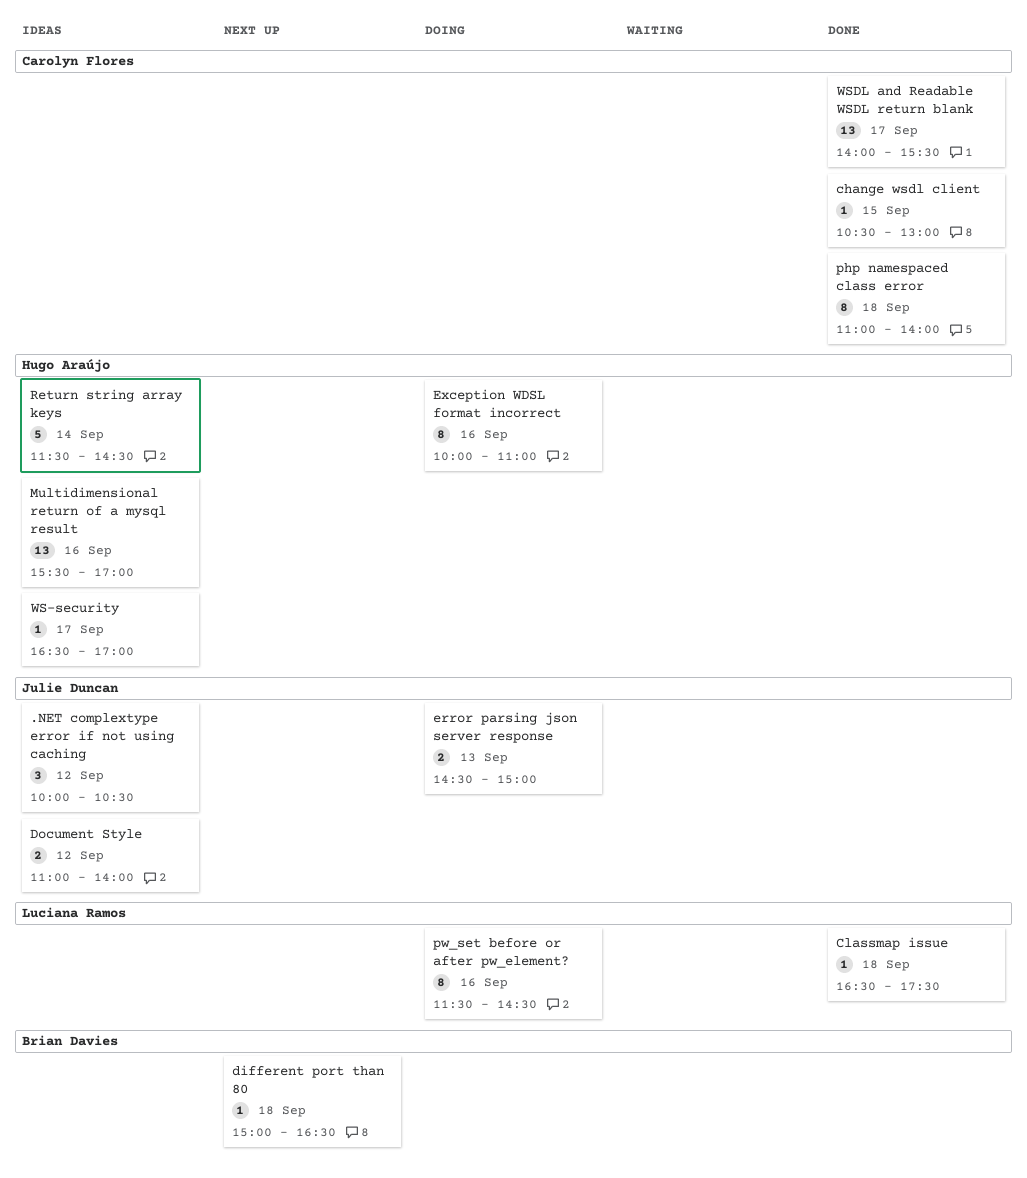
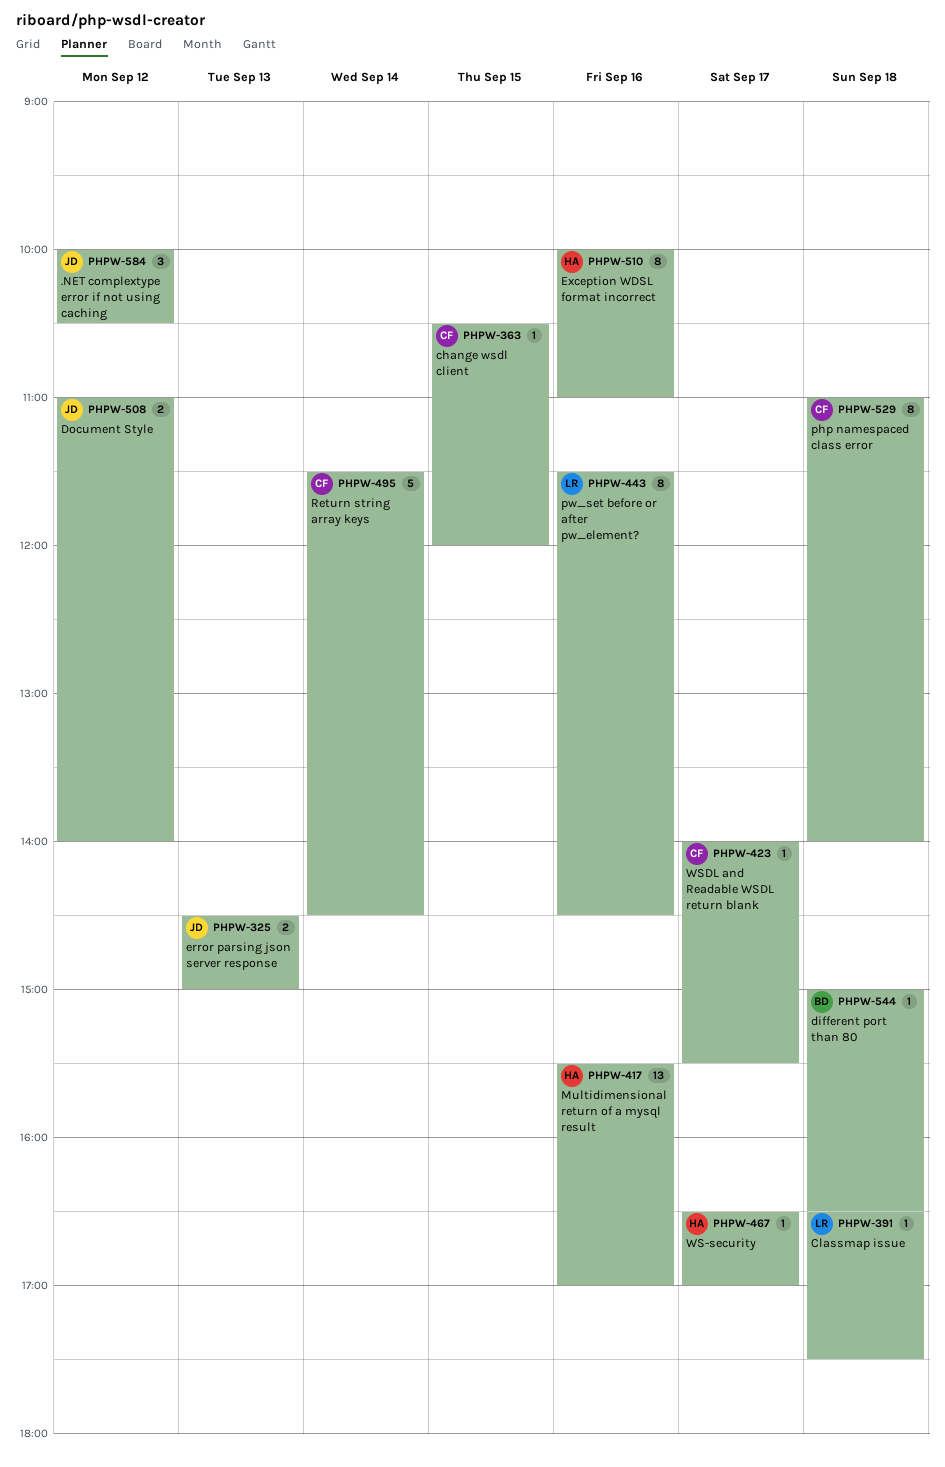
change wsdl client, ends: 13:00 -> 12:00
Return string array keys, owner: Hugo Araújo -> Carolyn Flores
WSDL and Readable WSDL return blank, estimate: 13 -> 1

